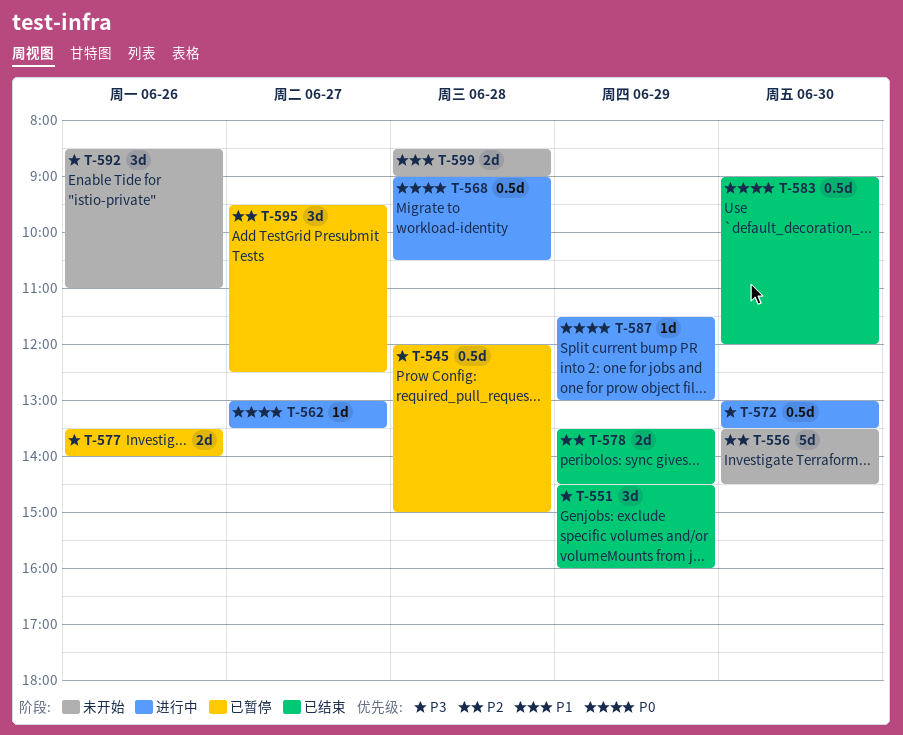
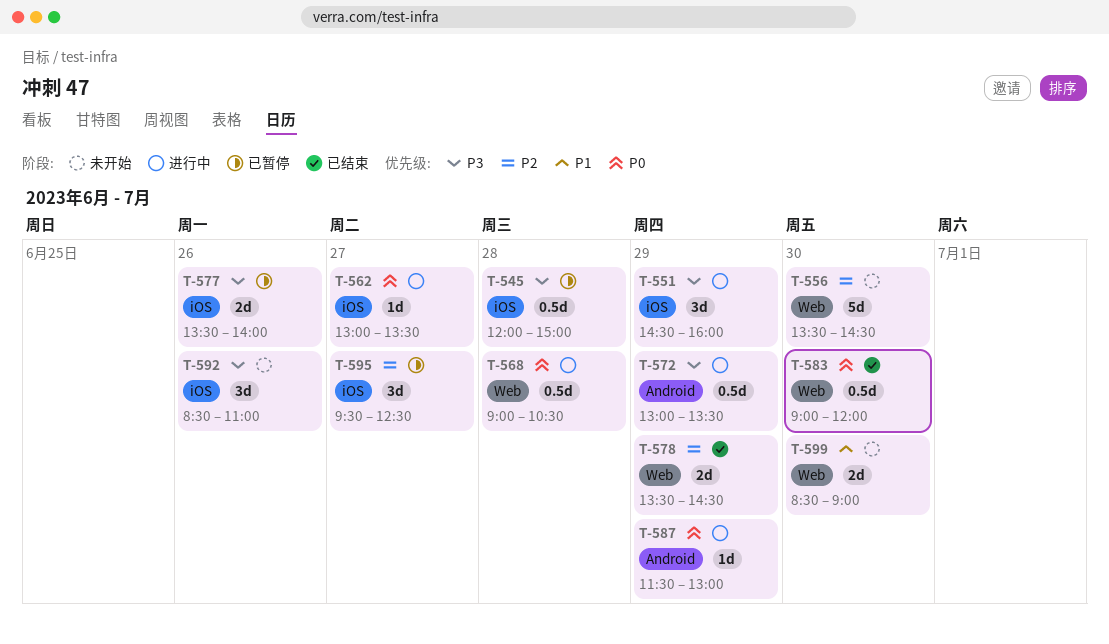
T-551, status: 已结束 -> 进行中
T-572, day: Jun 30 -> Jun 29
T-599, day: Jun 28 -> Jun 30

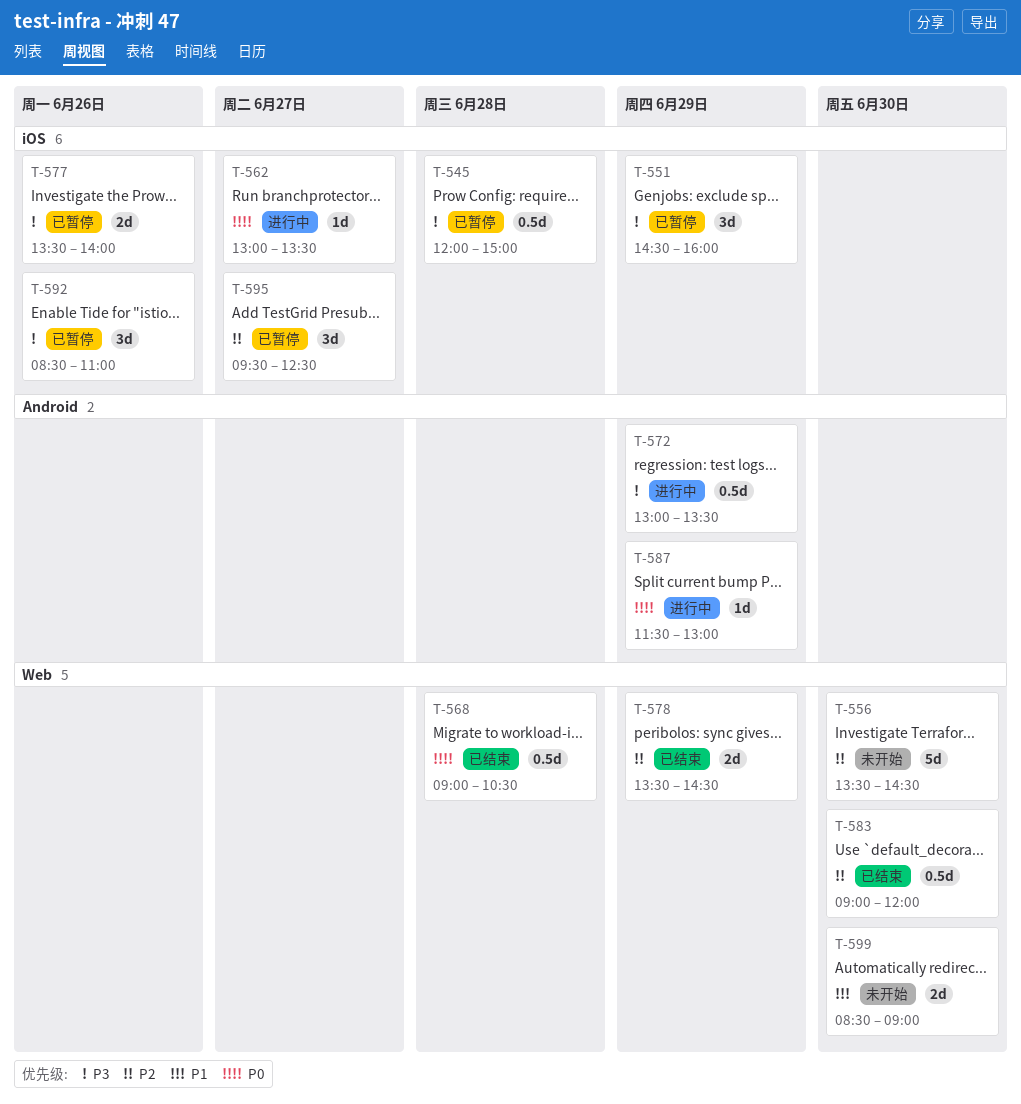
T-551, status: 进行中 -> 已暂停
T-568, status: 进行中 -> 已结束
T-583, priority: P0 -> P2
T-592, status: 未开始 -> 已暂停

